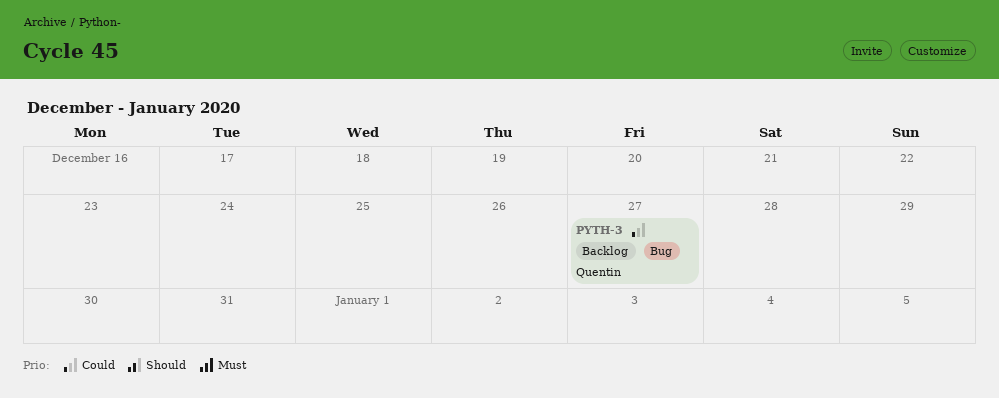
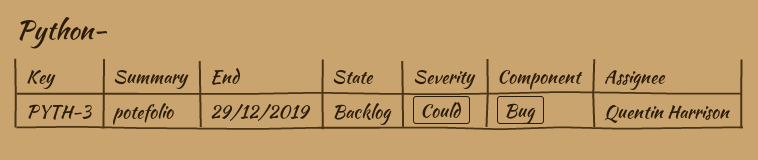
PYTH-3, due: Dec 27 -> Dec 29

